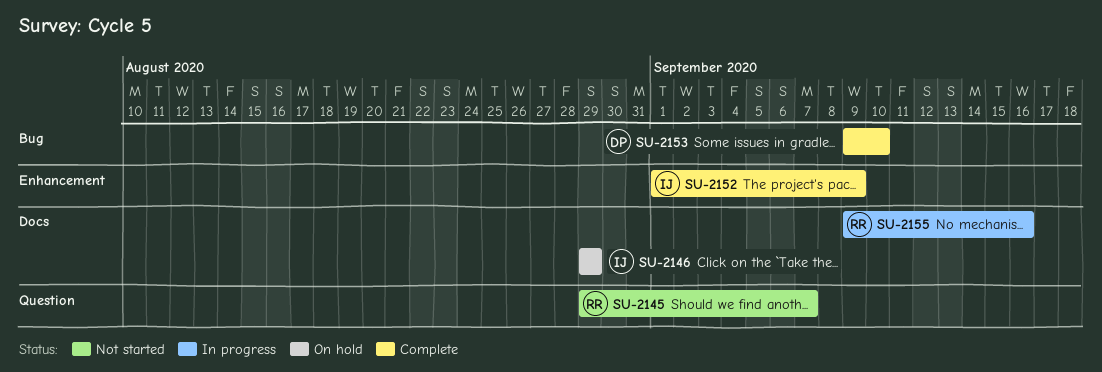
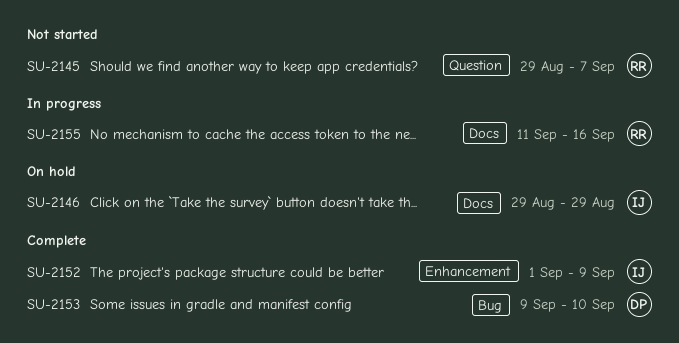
SU-2155, start: Sep 9 -> Sep 11

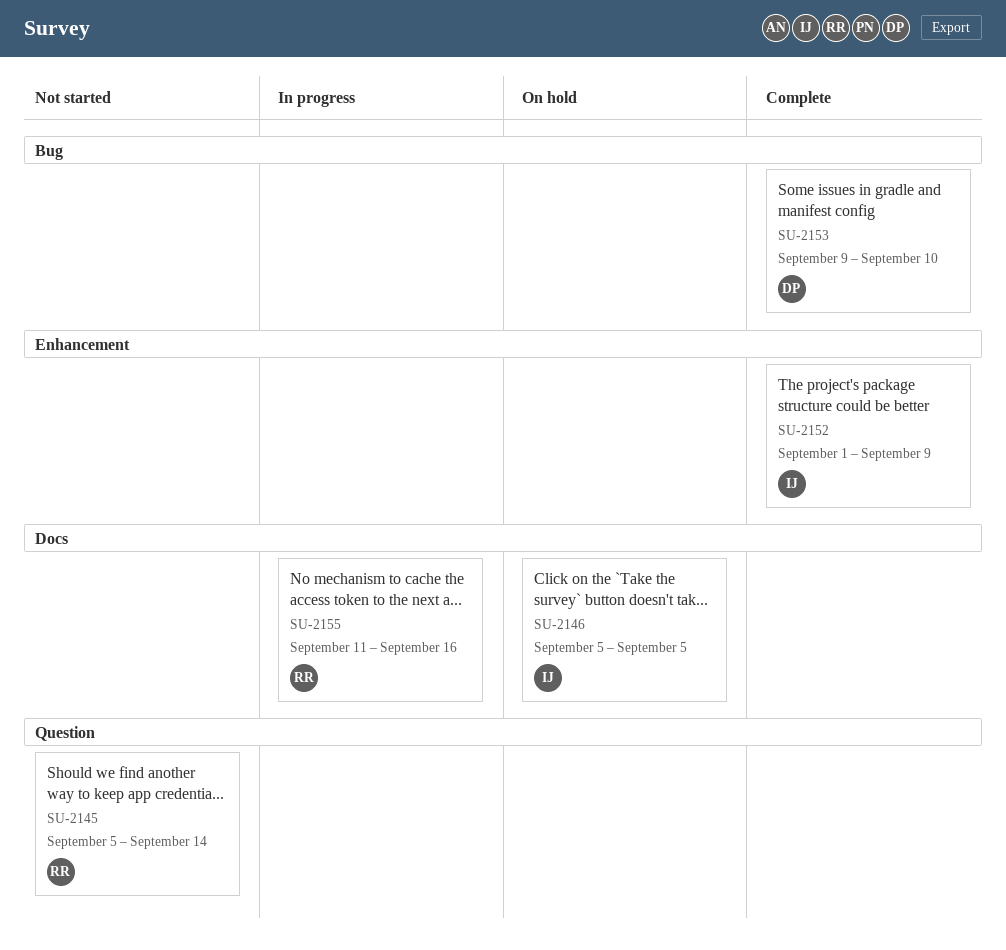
SU-2145, start: Aug 29 -> Sep 5
SU-2145, due: Sep 7 -> Sep 14
SU-2146, start: Aug 29 -> Sep 5
SU-2146, due: Aug 29 -> Sep 5

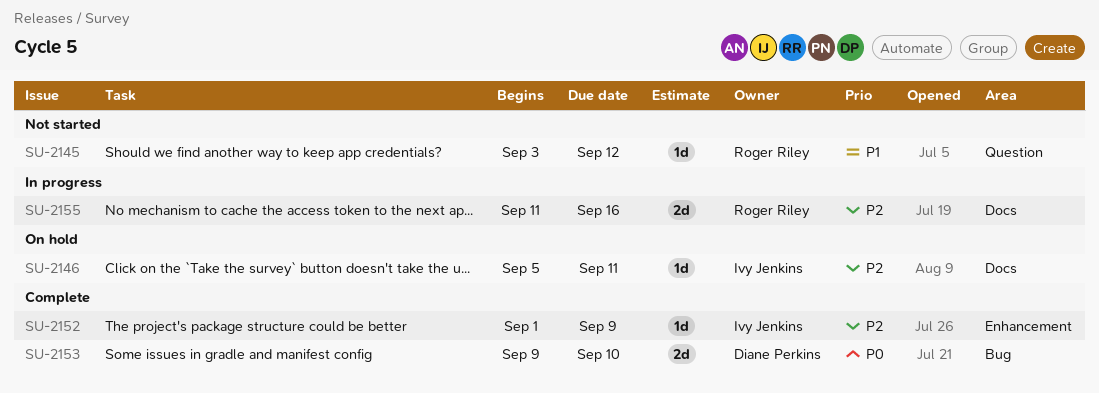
SU-2145, start: Sep 5 -> Sep 3
SU-2145, due: Sep 14 -> Sep 12
SU-2146, due: Sep 5 -> Sep 11

